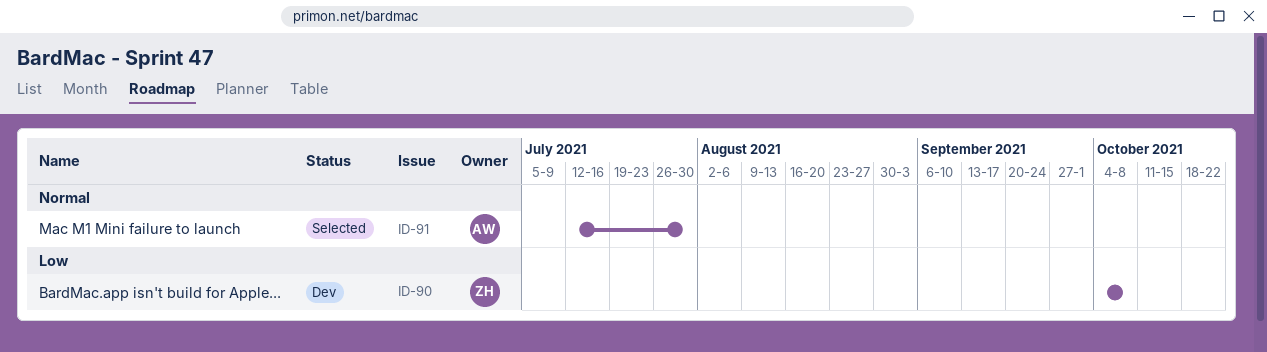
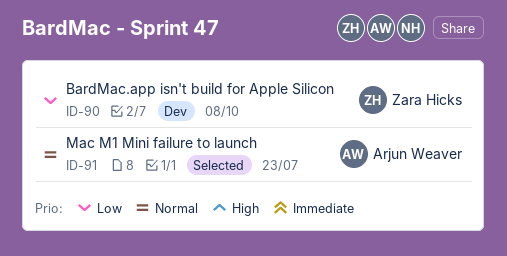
ID-91, due: Jul 30 -> Jul 23

